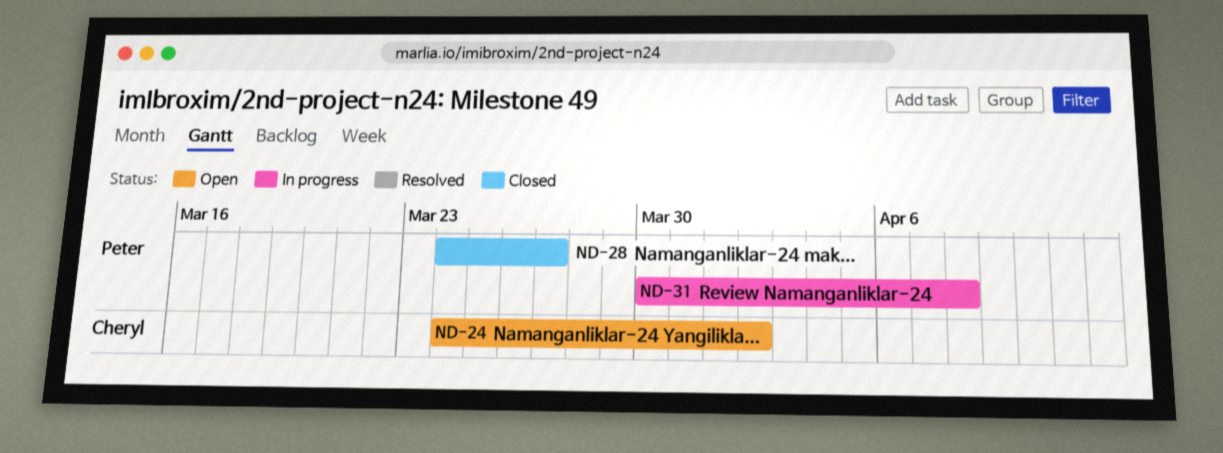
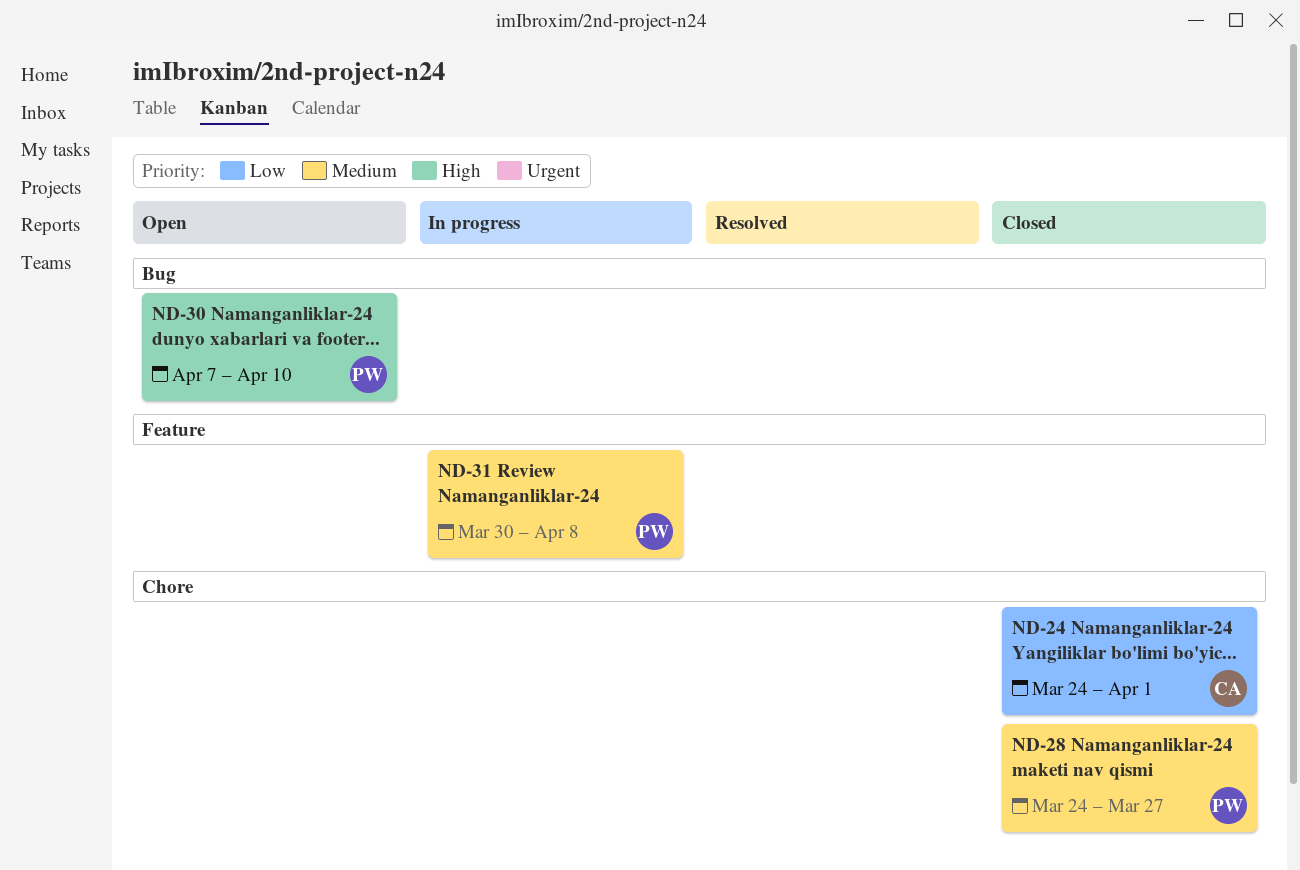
ND-24, status: Open -> Closed
ND-24, due: Apr 2 -> Apr 1
ND-30: none -> present

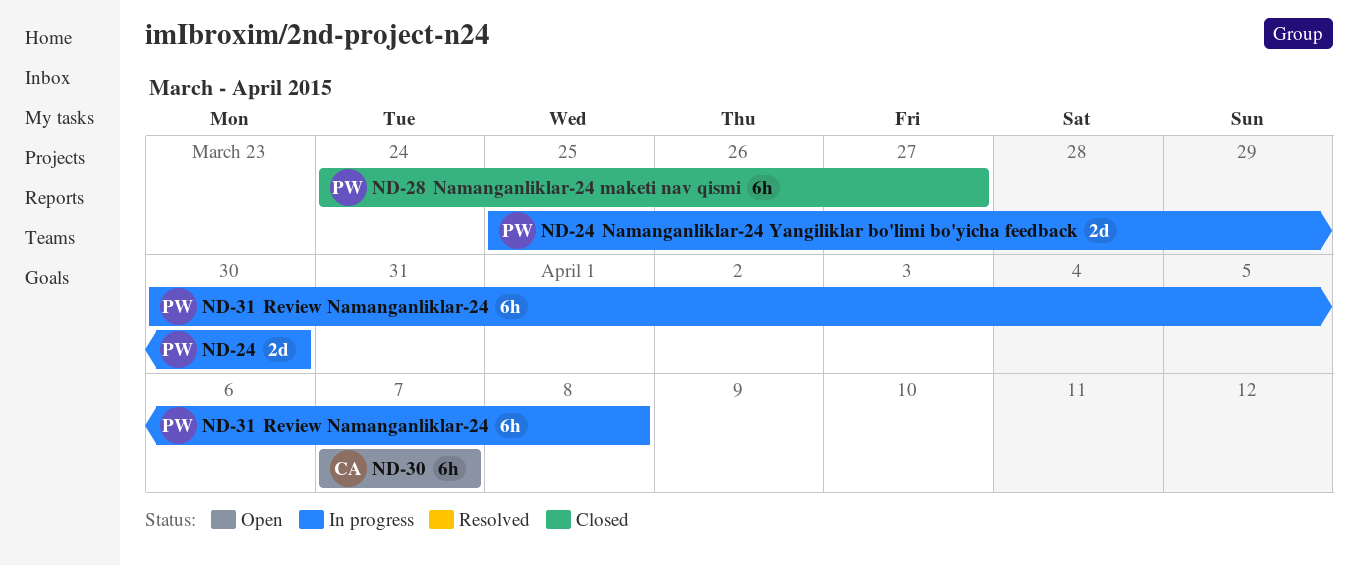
ND-24, status: Closed -> In progress
ND-24, owner: CA -> PW
ND-24, start: Mar 24 -> Mar 25
ND-24, due: Apr 1 -> Mar 30
ND-30, owner: PW -> CA
ND-30, due: Apr 10 -> Apr 7

